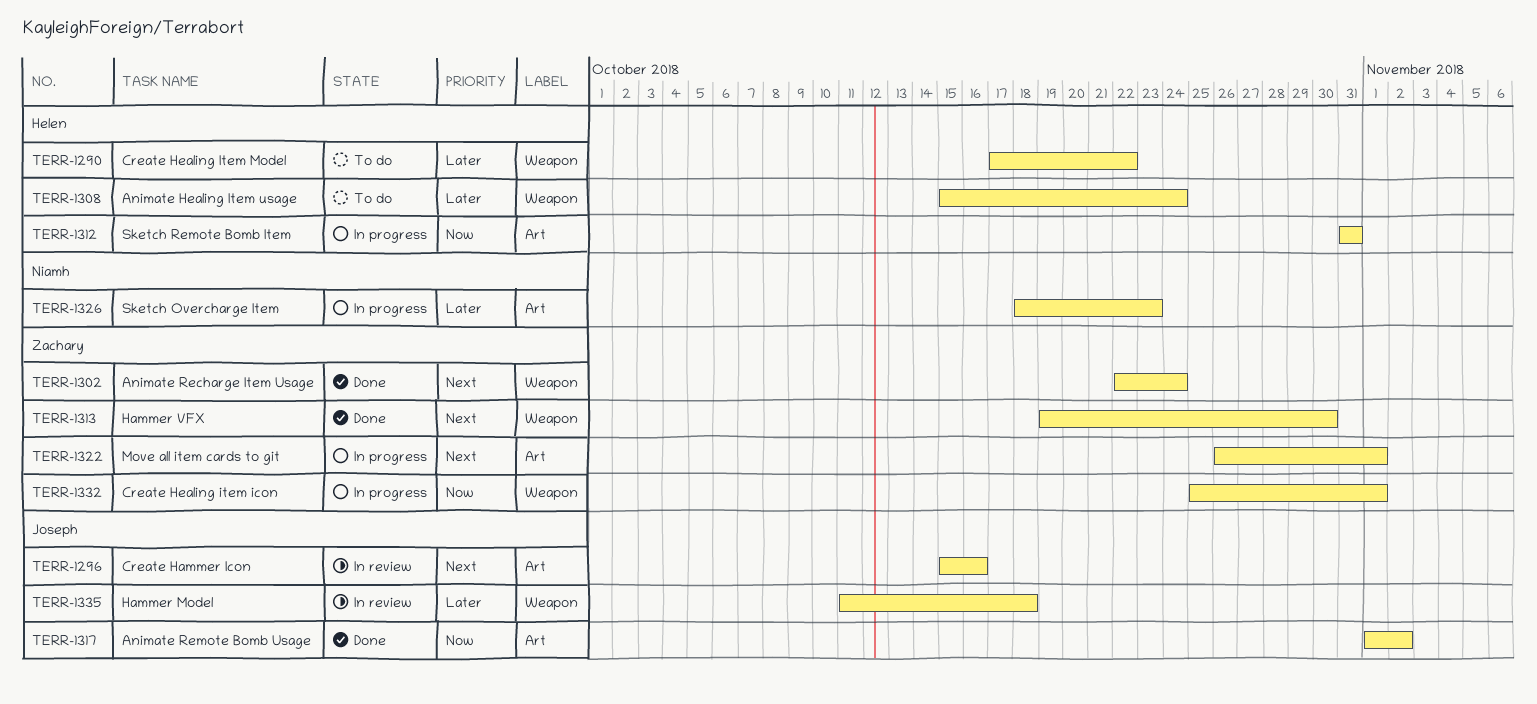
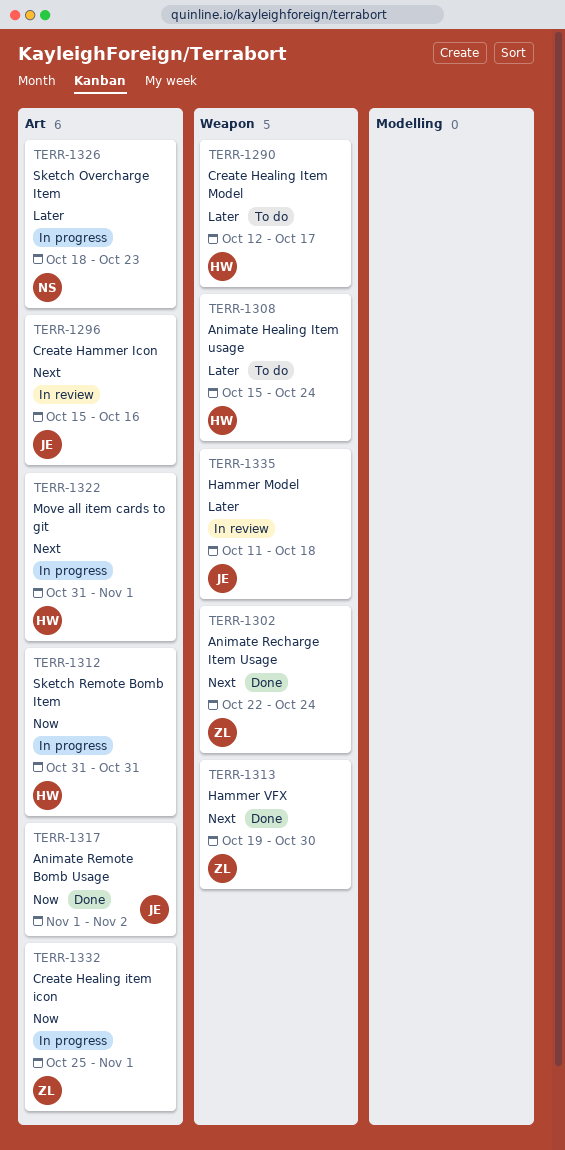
TERR-1290, start: Oct 17 -> Oct 12
TERR-1290, due: Oct 22 -> Oct 17
TERR-1322, owner: Zachary -> Helen
TERR-1322, start: Oct 26 -> Oct 31
TERR-1332, label: Weapon -> Art

